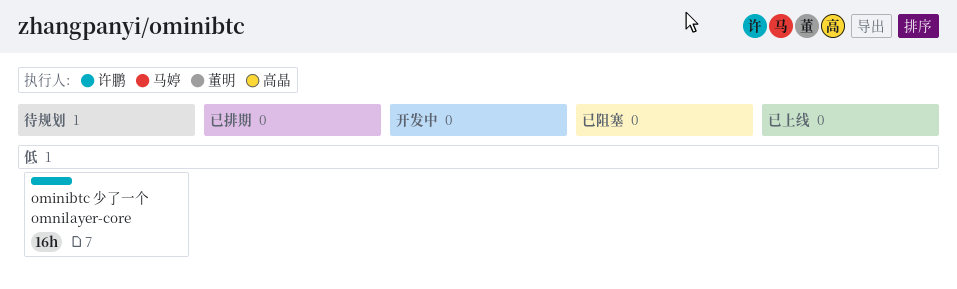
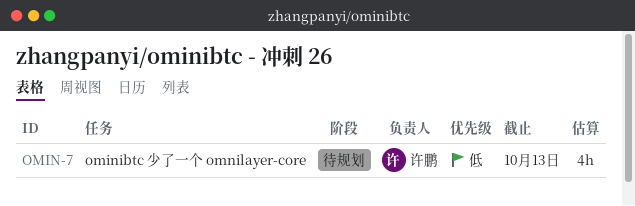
ominibtc 少了一个 omnilayer-core, estimate: 16h -> 4h

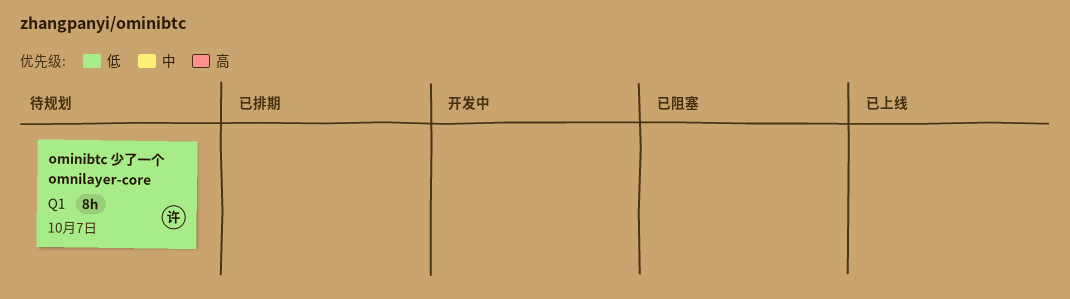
ominibtc 少了一个 omnilayer-core, estimate: 4h -> 8h
ominibtc 少了一个 omnilayer-core, due: Oct 13 -> Oct 7

